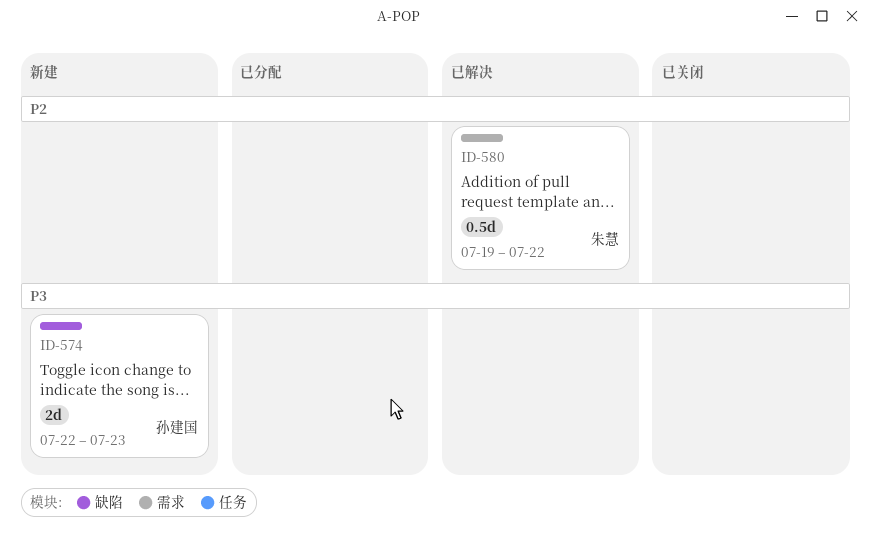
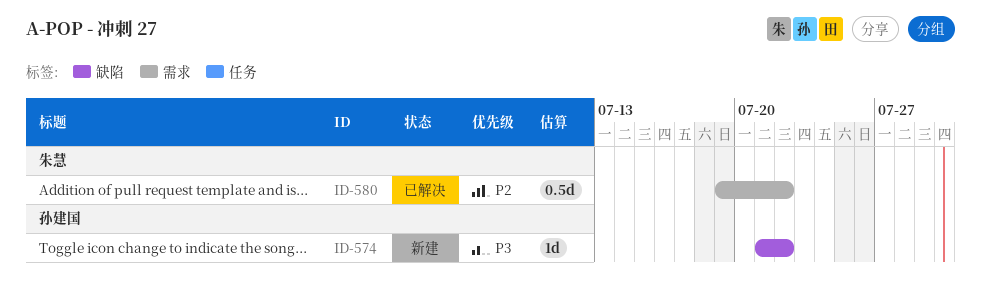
ID-574, estimate: 2d -> 1d
ID-574, start: Jul 22 -> Jul 21
ID-574, due: Jul 23 -> Jul 22

